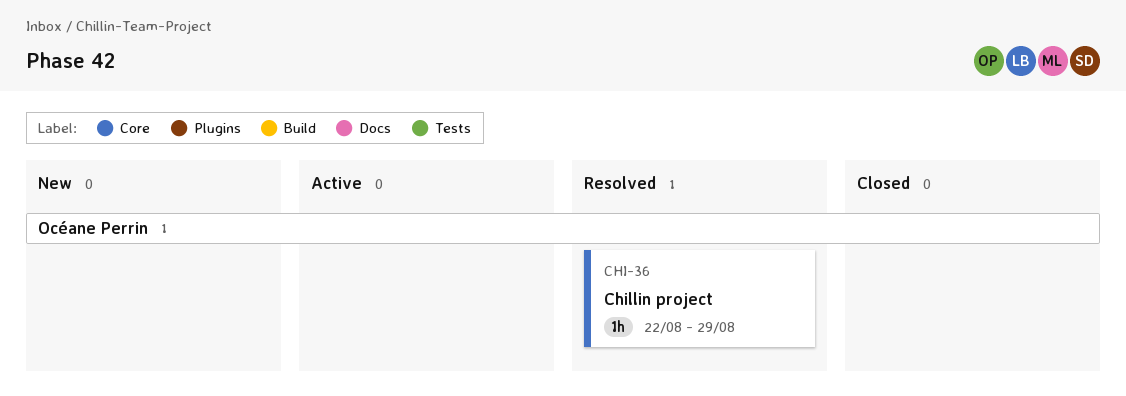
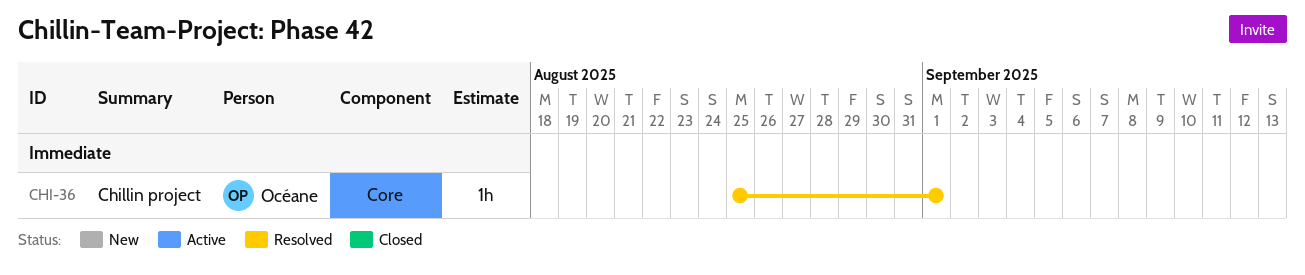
CHI-36, start: Aug 22 -> Aug 25
CHI-36, due: Aug 29 -> Sep 1

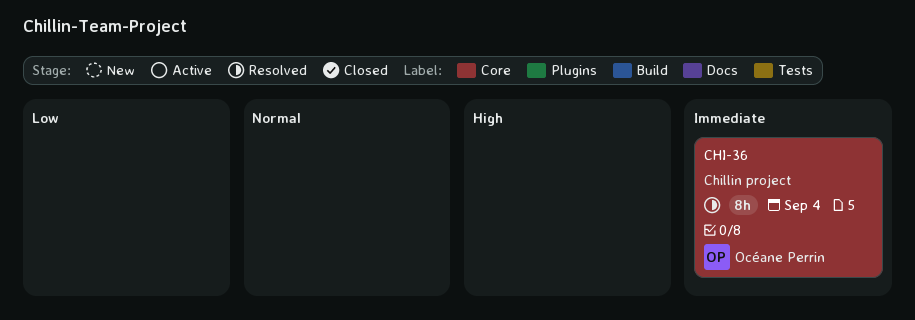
CHI-36, estimate: 1h -> 8h
CHI-36, due: Sep 1 -> Sep 4

